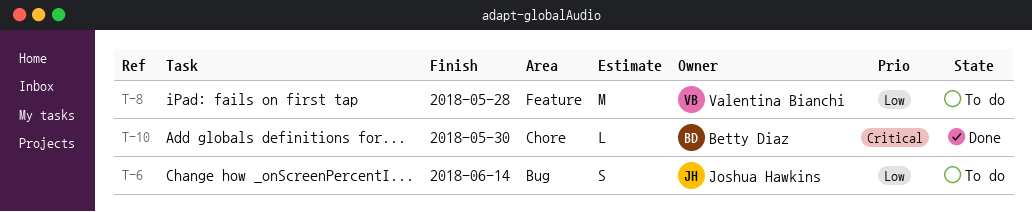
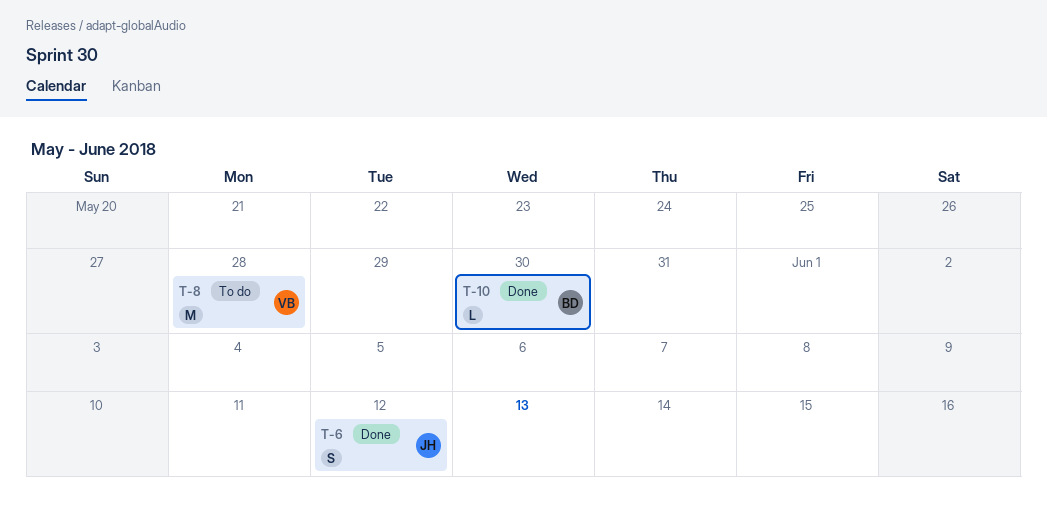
T-6, status: To do -> Done
T-6, due: Jun 14 -> Jun 12

